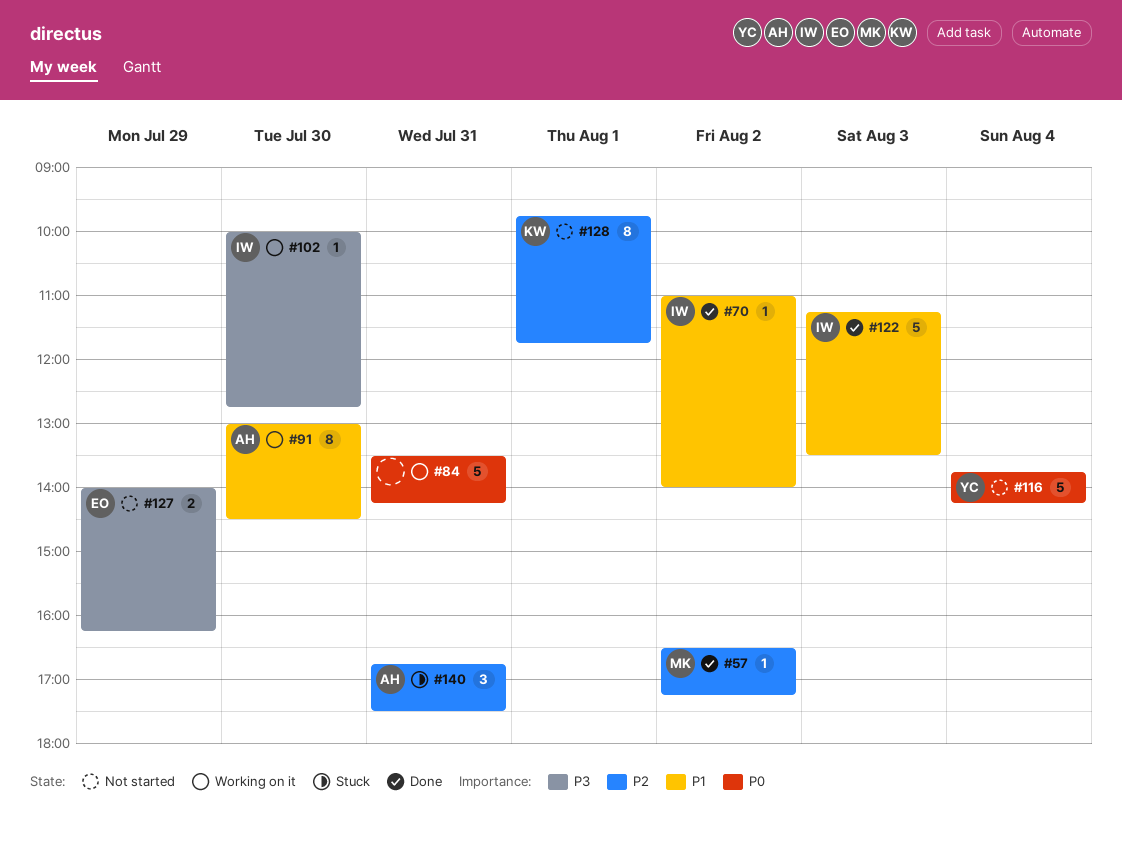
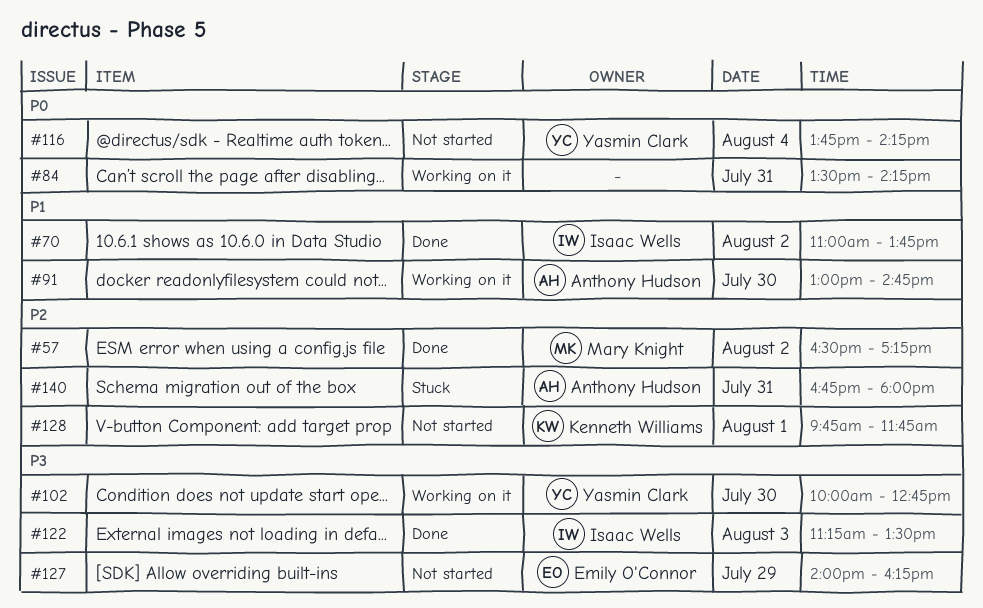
#70, ends: 14:00 -> 13:45
#91, ends: 14:30 -> 14:45
#102, owner: Isaac Wells -> Yasmin Clark
#122, priority: P1 -> P3
#140, ends: 17:30 -> 18:00

